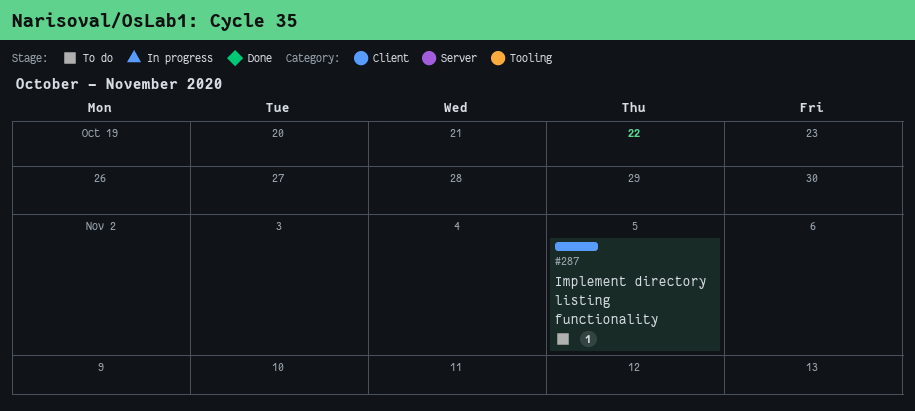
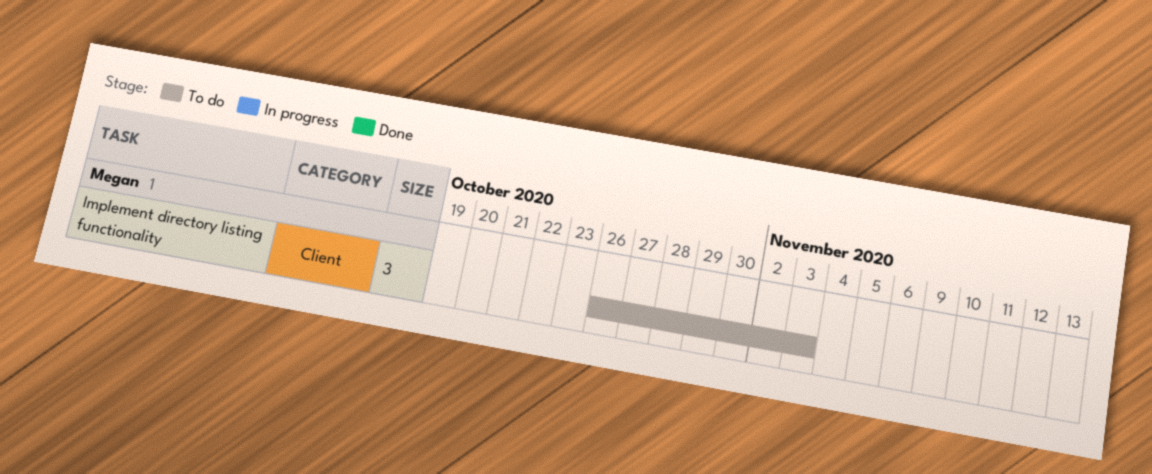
Implement directory listing functionality, estimate: 1 -> 3
Implement directory listing functionality, due: Nov 5 -> Nov 3

